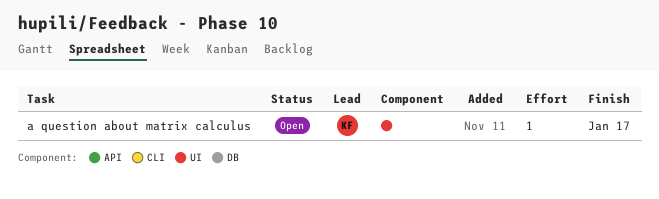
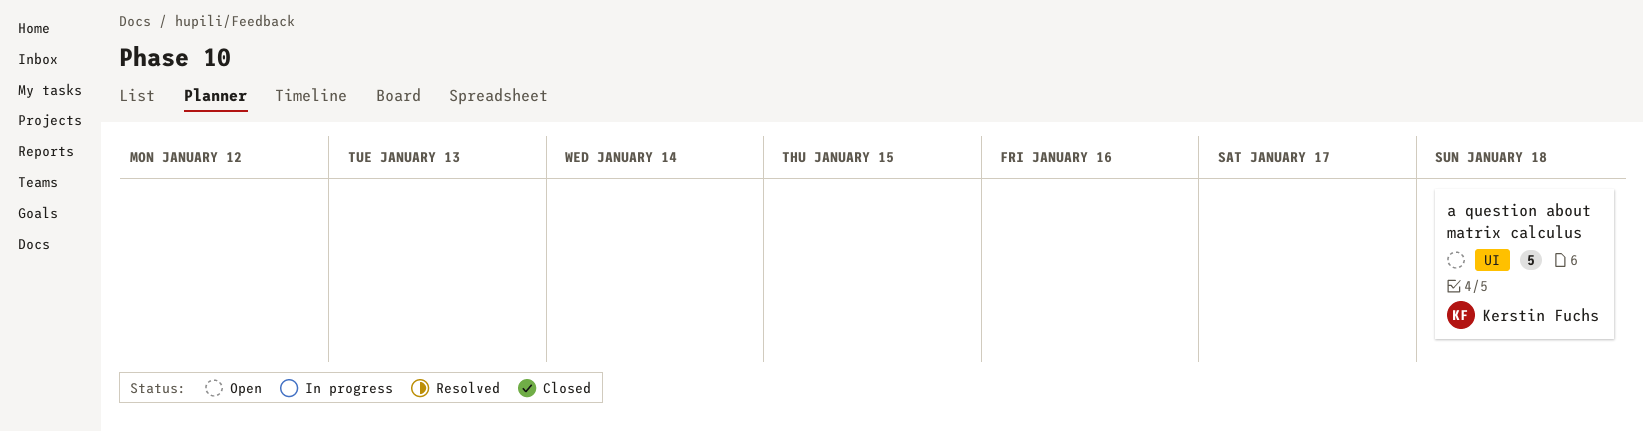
a question about matrix calculus, estimate: 1 -> 5
a question about matrix calculus, due: Jan 17 -> Jan 18

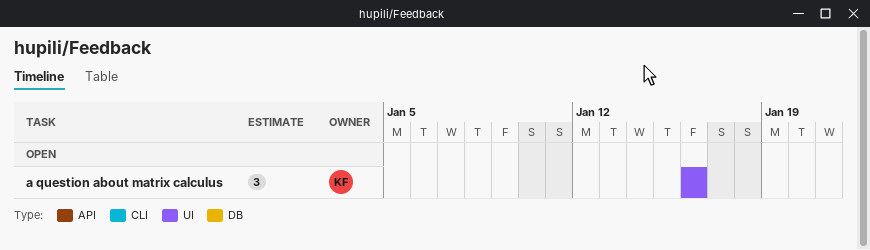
a question about matrix calculus, estimate: 5 -> 3
a question about matrix calculus, due: Jan 18 -> Jan 16

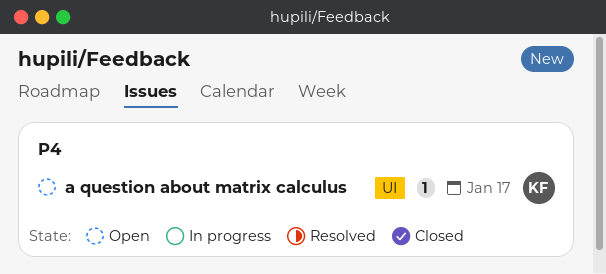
a question about matrix calculus, estimate: 3 -> 1
a question about matrix calculus, due: Jan 16 -> Jan 17

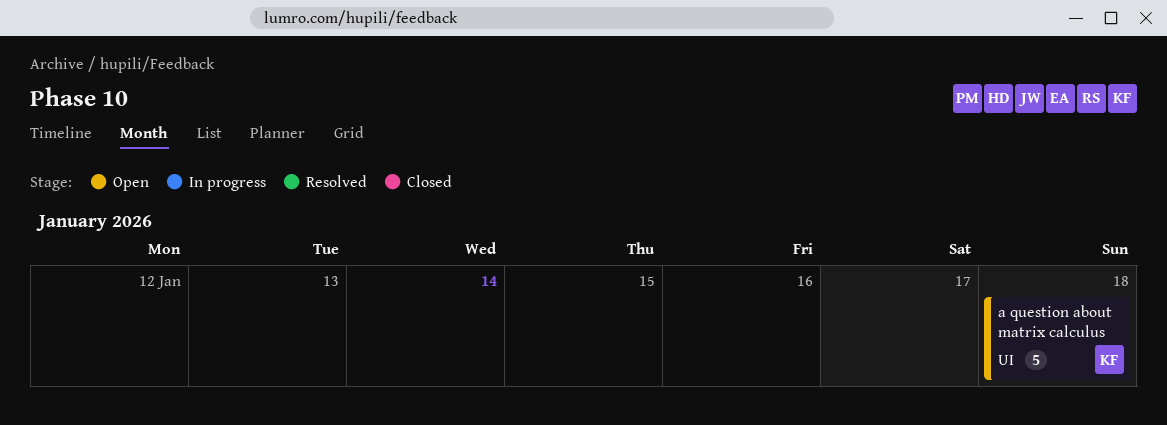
a question about matrix calculus, estimate: 1 -> 5
a question about matrix calculus, due: Jan 17 -> Jan 18

